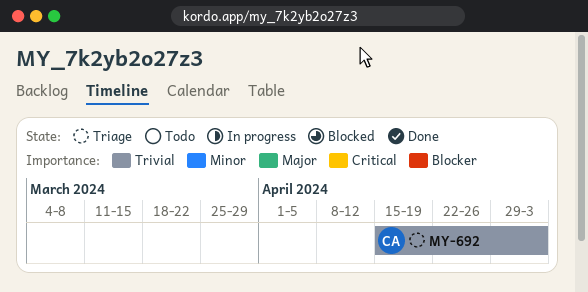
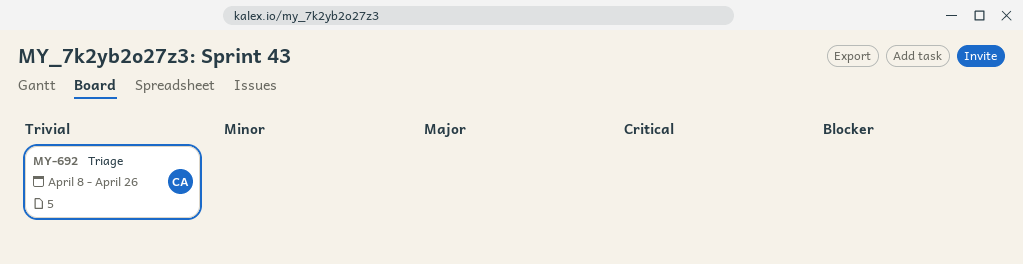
MY-692, start: Apr 15 -> Apr 8
MY-692, due: May 3 -> Apr 26

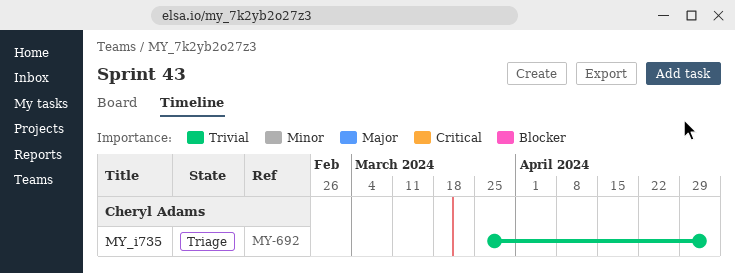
MY-692, start: Apr 8 -> Mar 25
MY-692, due: Apr 26 -> May 3

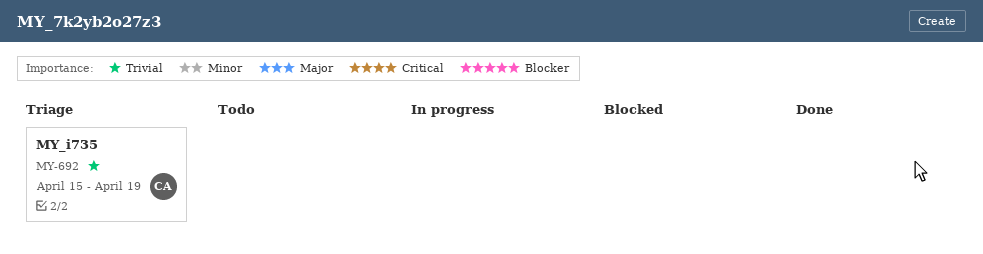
MY-692, start: Mar 25 -> Apr 15
MY-692, due: May 3 -> Apr 19

